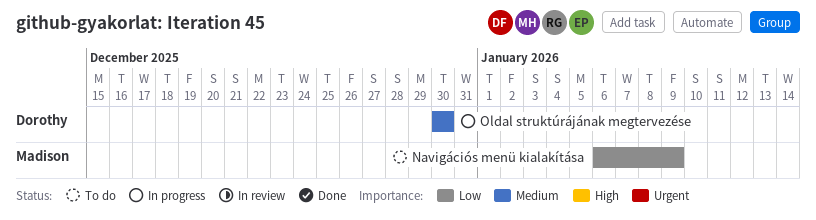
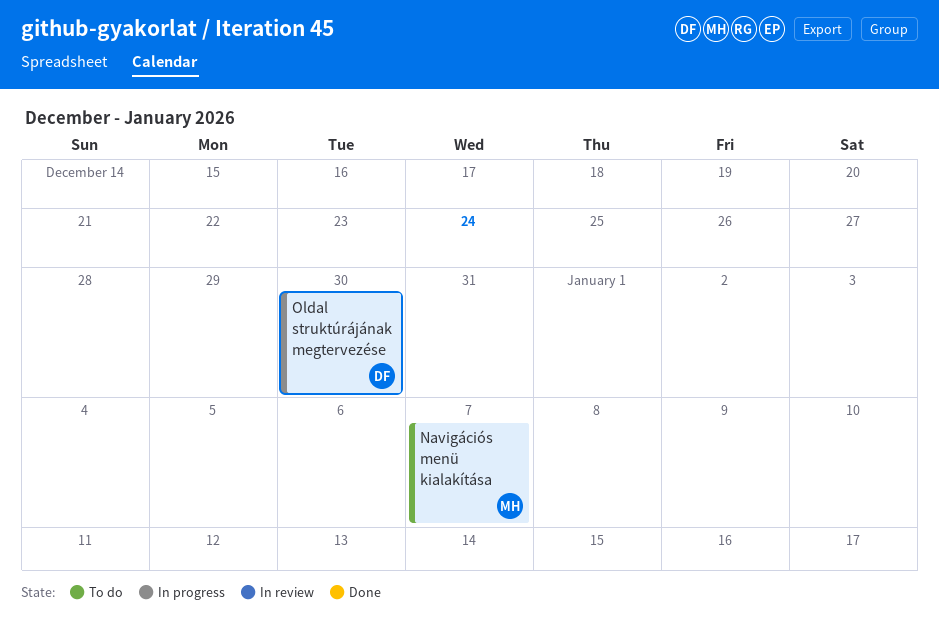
Navigációs menü kialakítása, due: Jan 9 -> Jan 7

